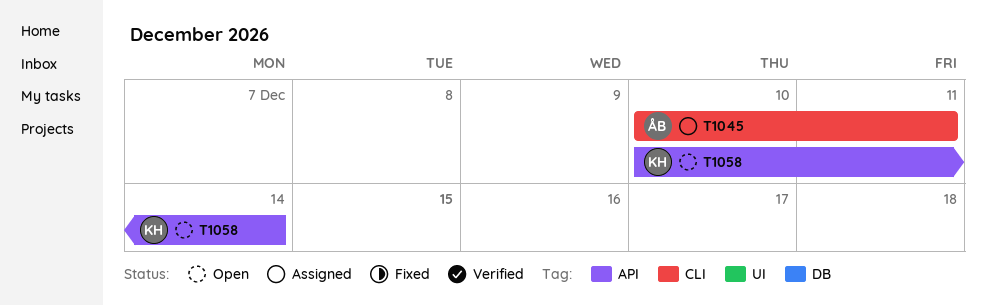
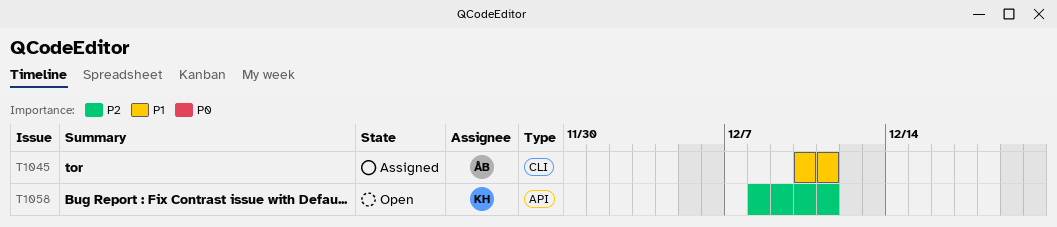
T1058, start: Dec 10 -> Dec 8
T1058, due: Dec 14 -> Dec 11

